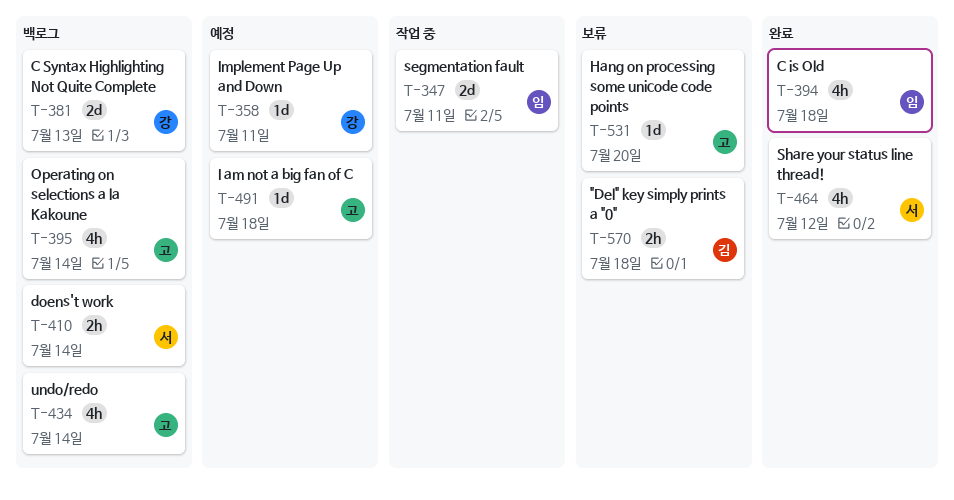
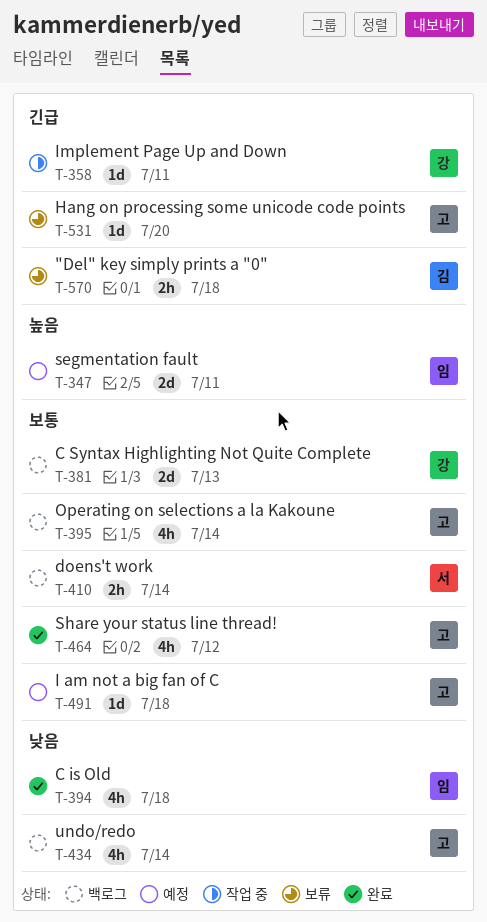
T-347, status: 작업 중 -> 예정
T-358, status: 예정 -> 작업 중
T-464, owner: 서 -> 고

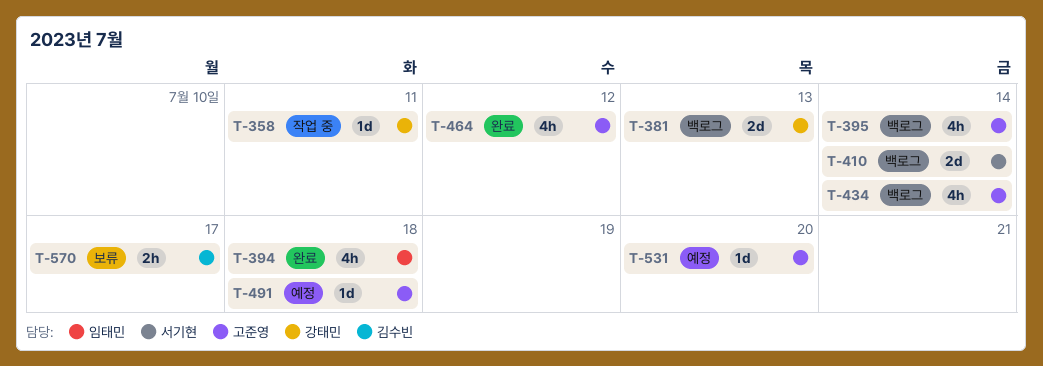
T-347: present -> none
T-410, estimate: 2h -> 2d
T-531, status: 보류 -> 예정
T-570, due: Jul 18 -> Jul 17

